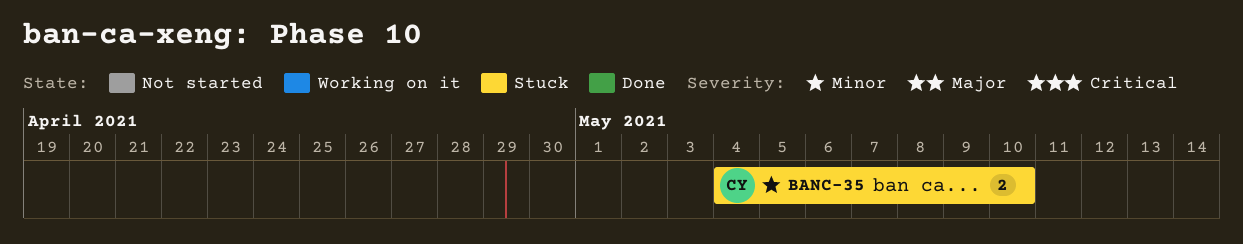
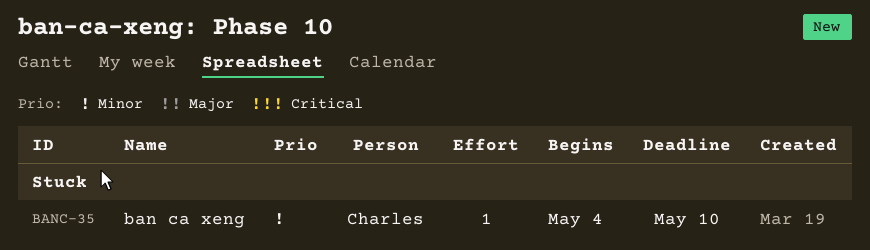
BANC-35, estimate: 2 -> 1

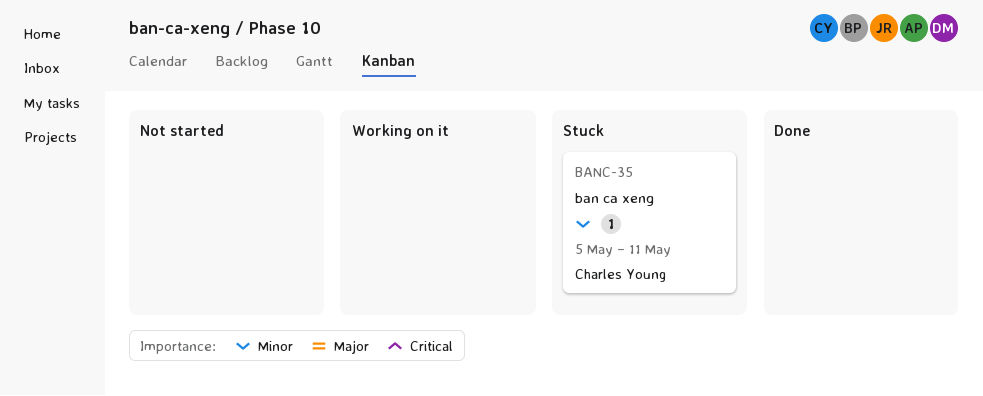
BANC-35, start: May 4 -> May 5
BANC-35, due: May 10 -> May 11

